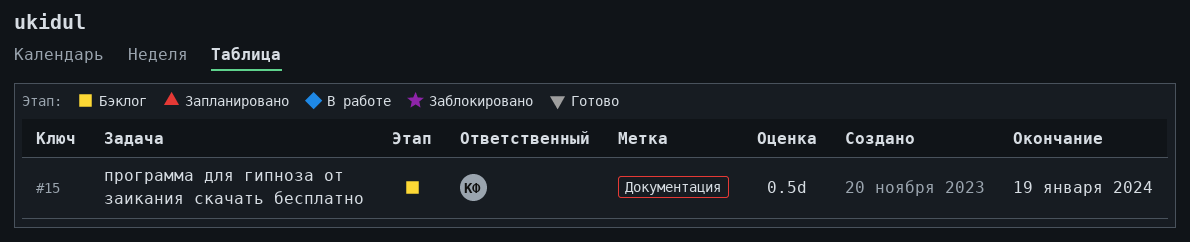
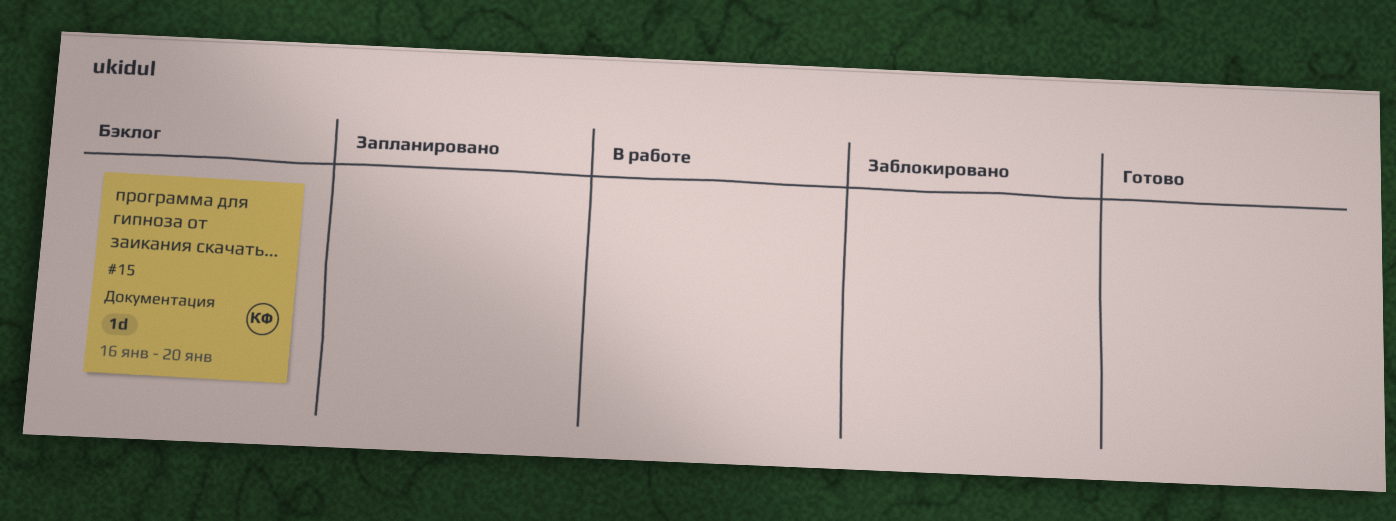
#15, estimate: 0.5d -> 1d
#15, due: Jan 19 -> Jan 20

